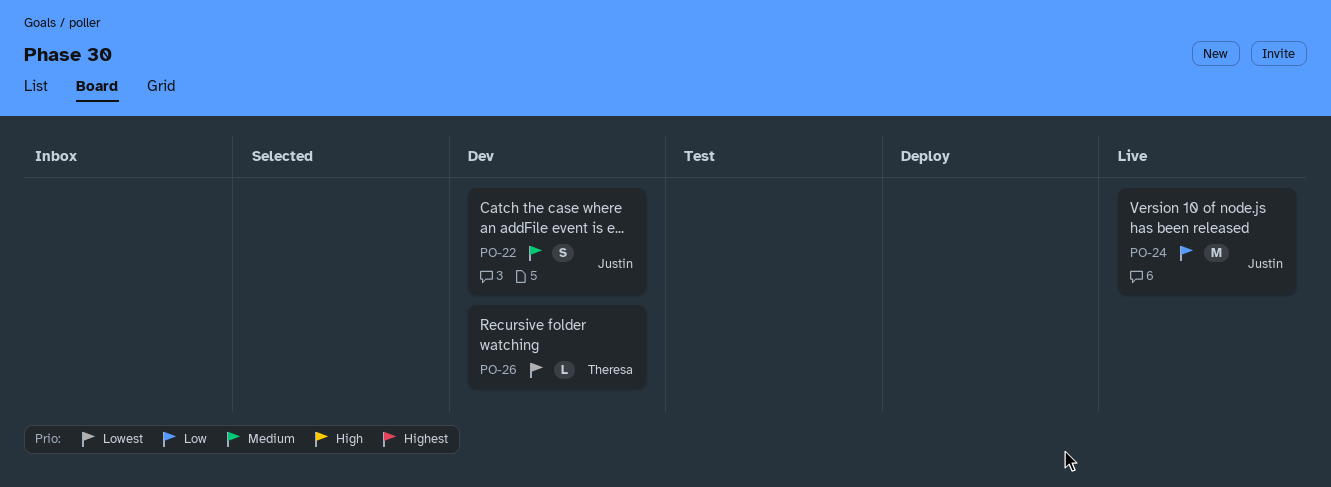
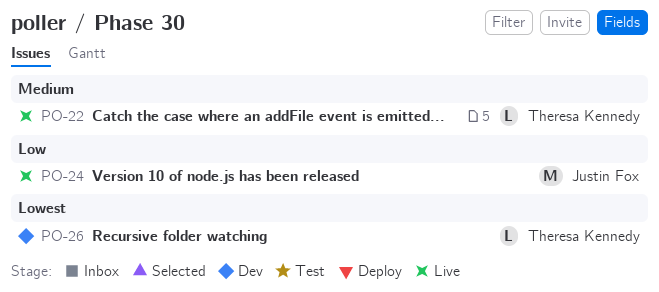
PO-22, status: Dev -> Live
PO-22, owner: Justin Fox -> Theresa Kennedy
PO-22, estimate: S -> L

